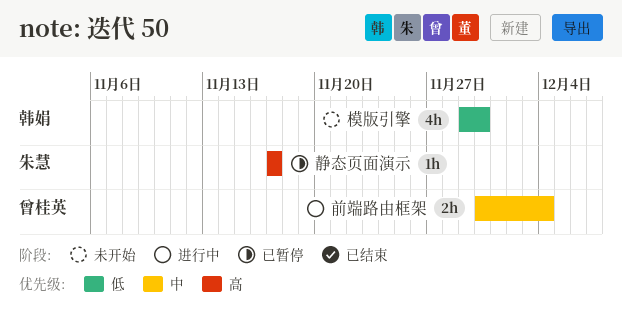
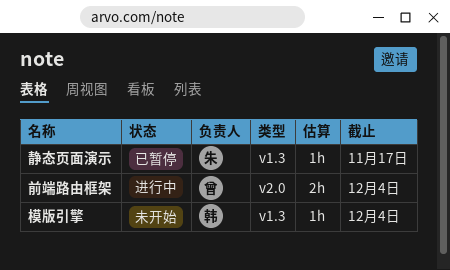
模版引擎, estimate: 4h -> 1h
模版引擎, due: Nov 30 -> Dec 4

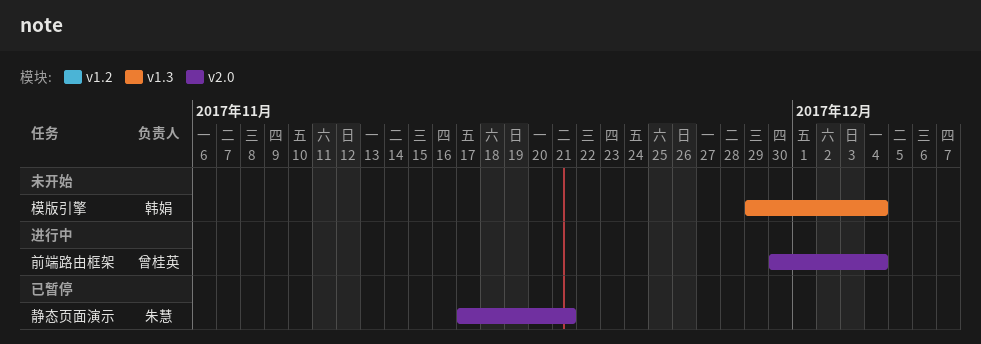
静态页面演示, label: v1.3 -> v2.0
静态页面演示, due: Nov 17 -> Nov 21

